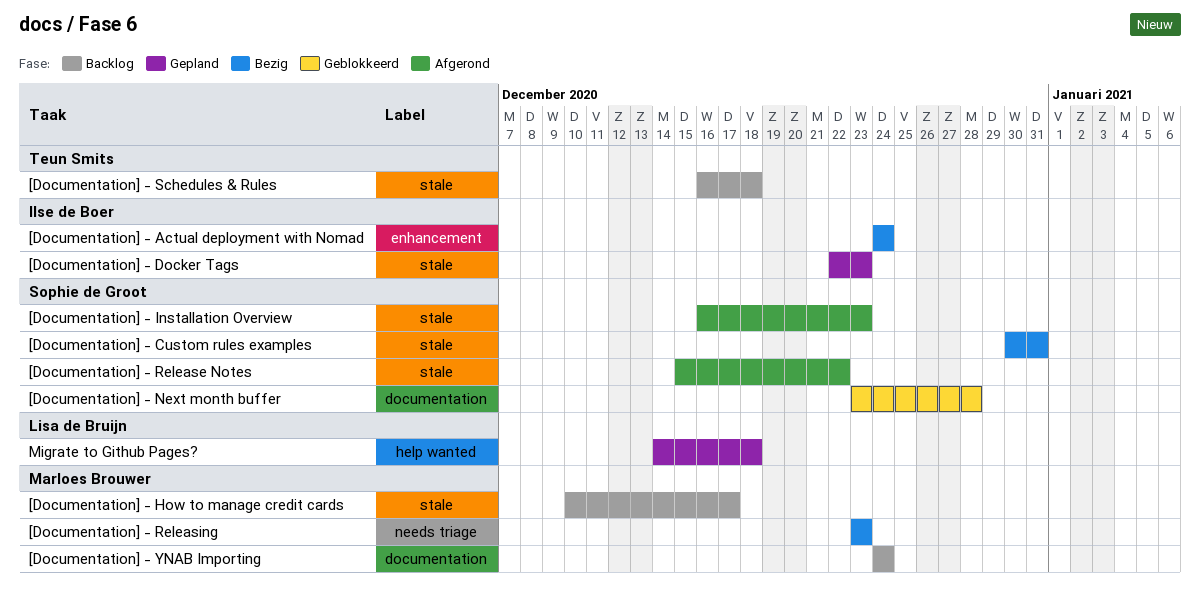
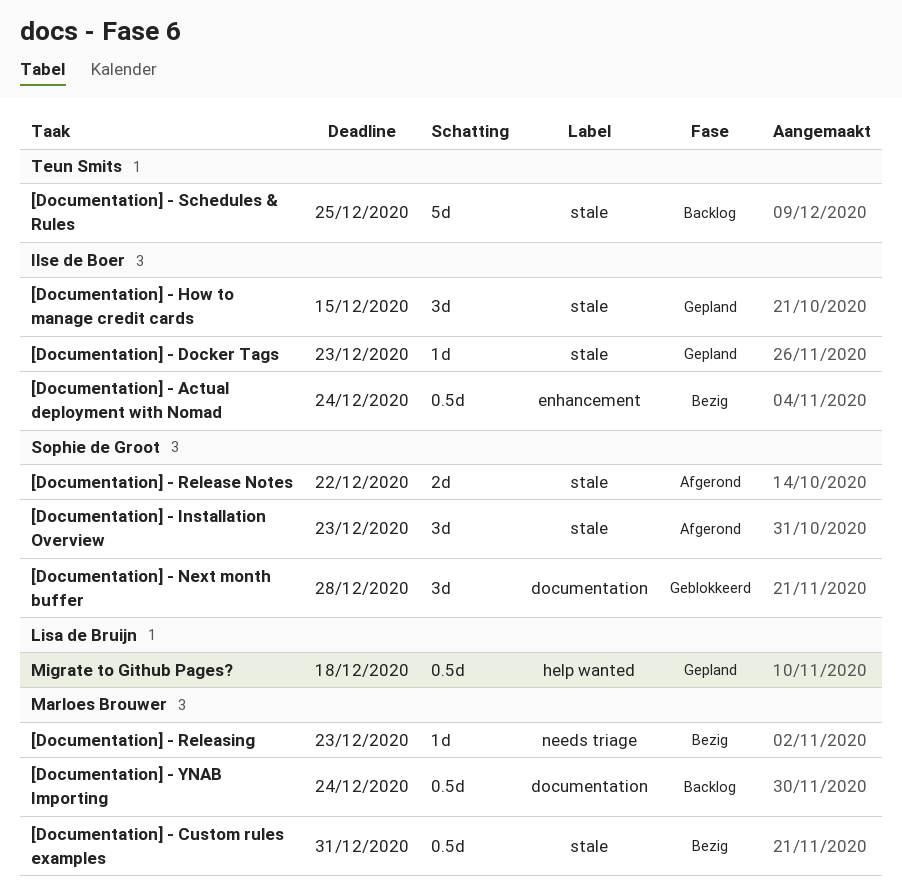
[Documentation] - Custom rules examples, owner: Sophie de Groot -> Marloes Brouwer
[Documentation] - How to manage credit cards, status: Backlog -> Gepland
[Documentation] - How to manage credit cards, owner: Marloes Brouwer -> Ilse de Boer
[Documentation] - How to manage credit cards, due: Dec 17 -> Dec 15
[Documentation] - Schedules & Rules, due: Dec 18 -> Dec 25

